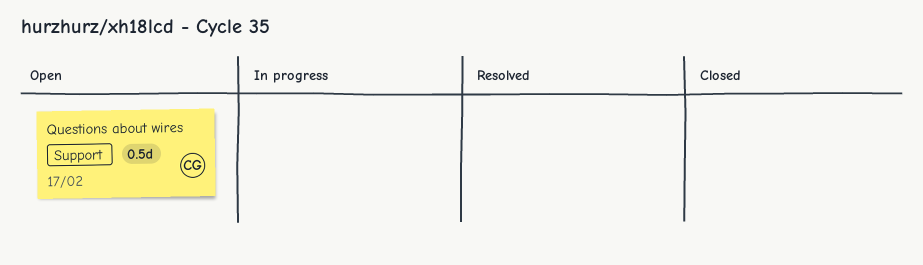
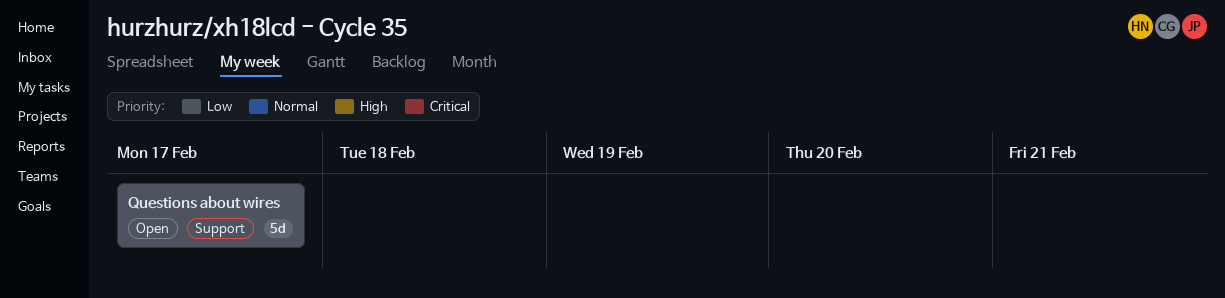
Questions about wires, estimate: 0.5d -> 5d

